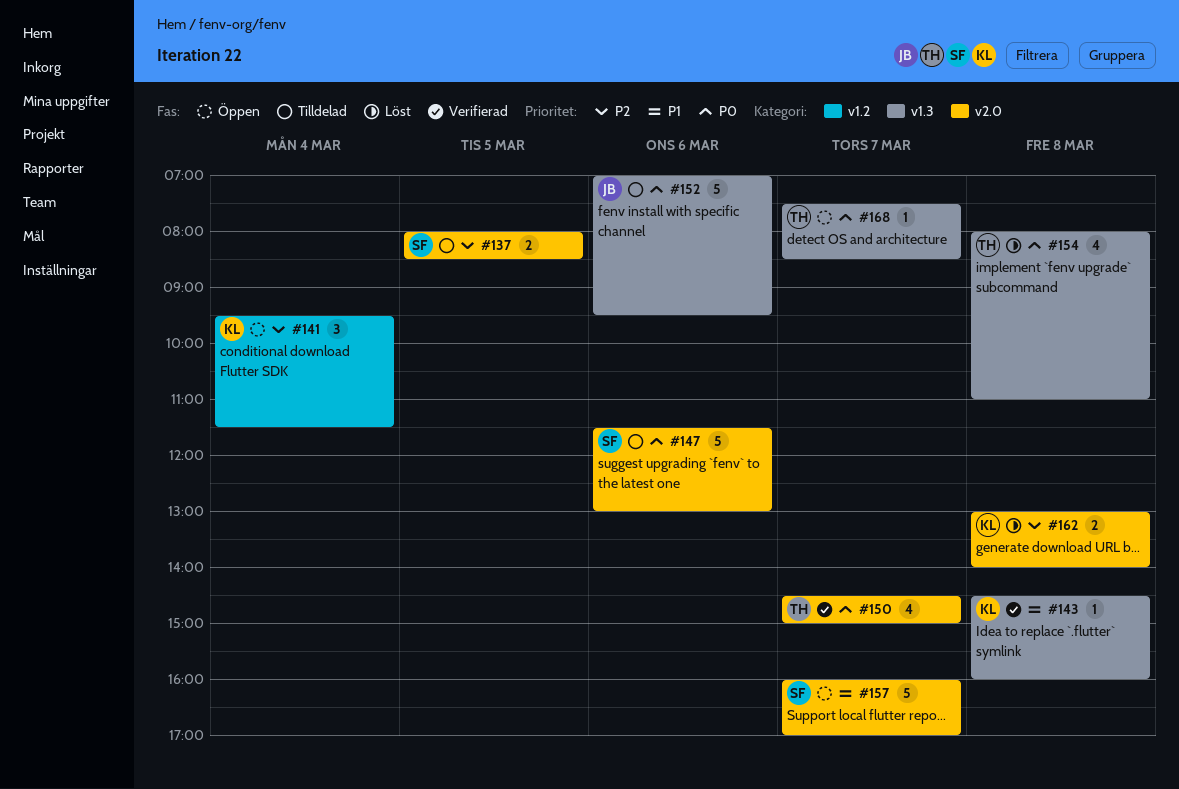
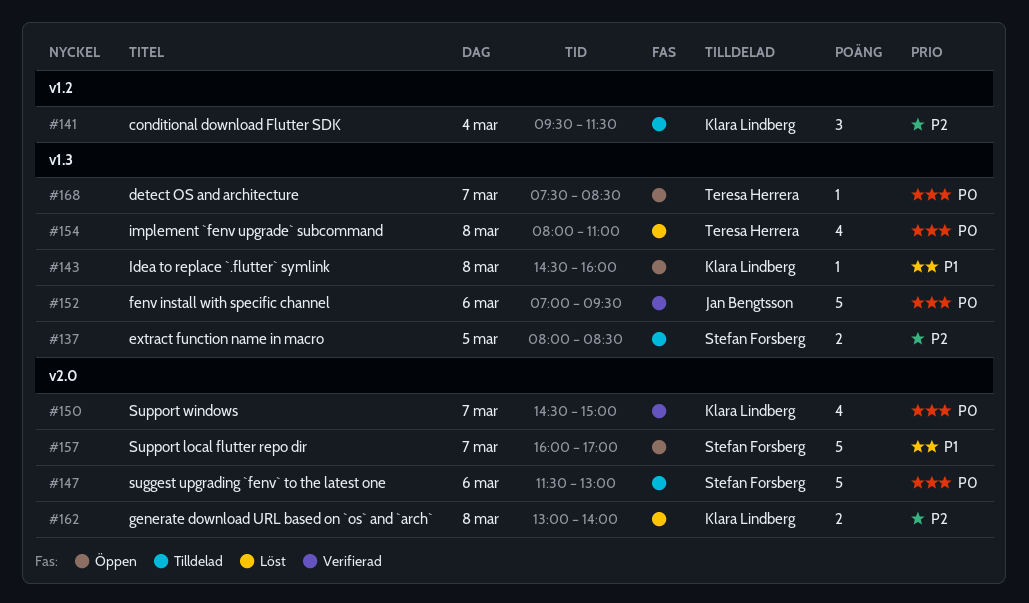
#137, label: v2.0 -> v1.3
#141, status: Öppen -> Tilldelad
#143, status: Verifierad -> Öppen
#150, owner: Teresa Herrera -> Klara Lindberg
#152, status: Tilldelad -> Verifierad

